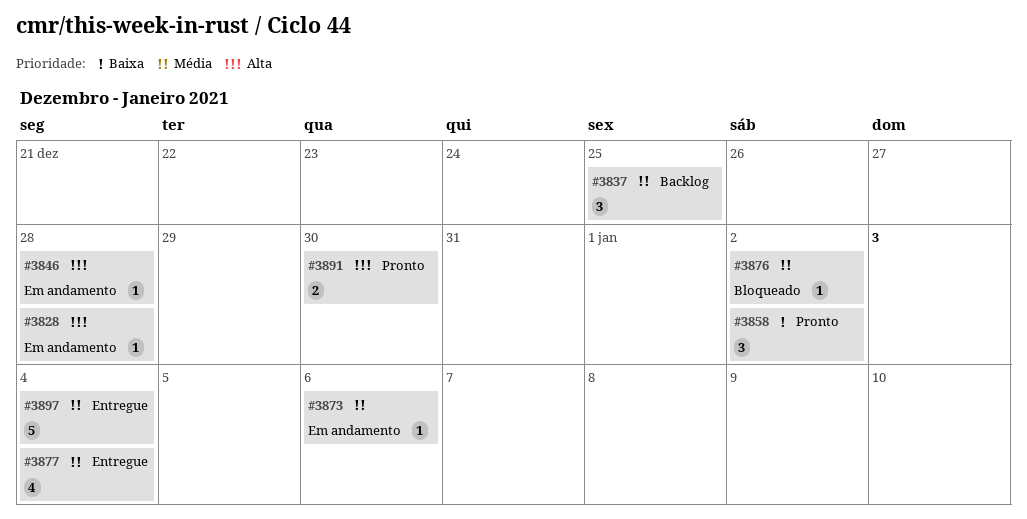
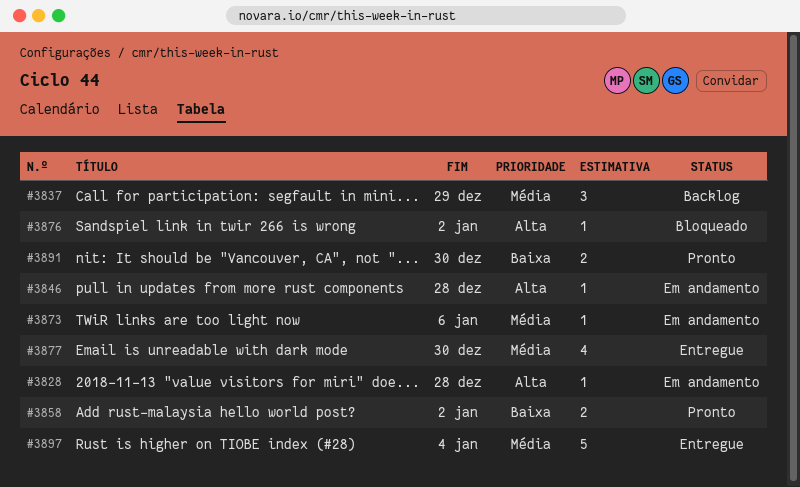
#3837, due: Dec 25 -> Dec 29
#3858, estimate: 3 -> 2
#3876, priority: Média -> Alta
#3877, due: Jan 4 -> Dec 30
#3891, priority: Alta -> Baixa

